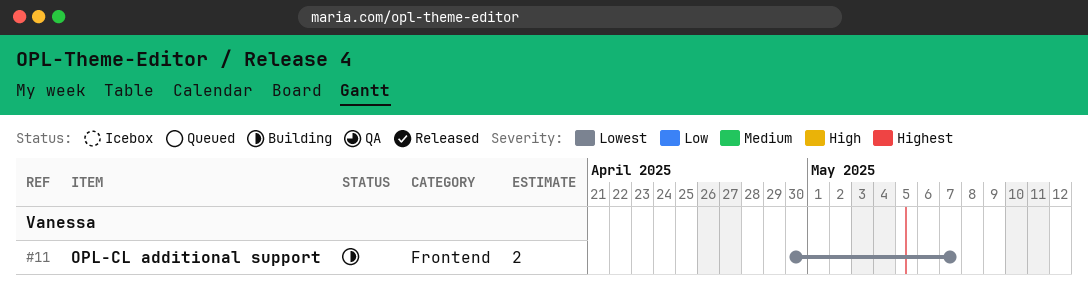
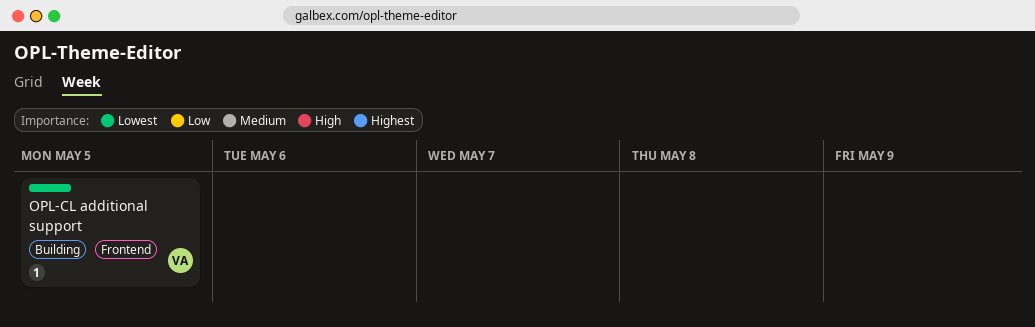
OPL-CL additional support, estimate: 2 -> 1
OPL-CL additional support, due: May 7 -> May 5

